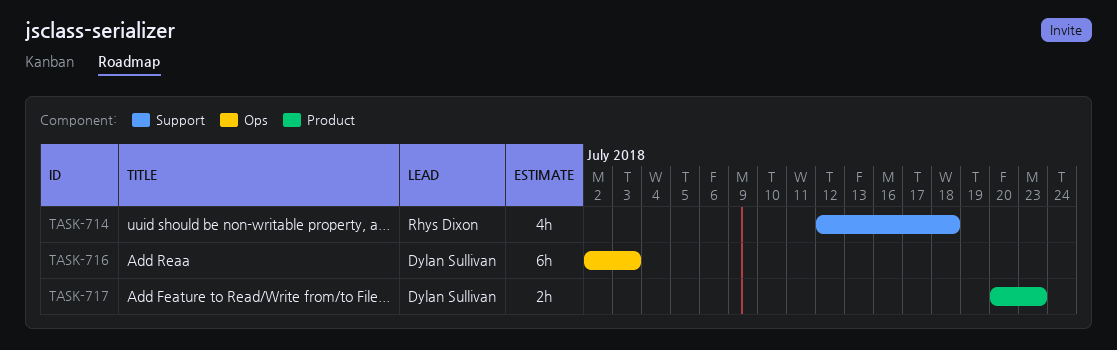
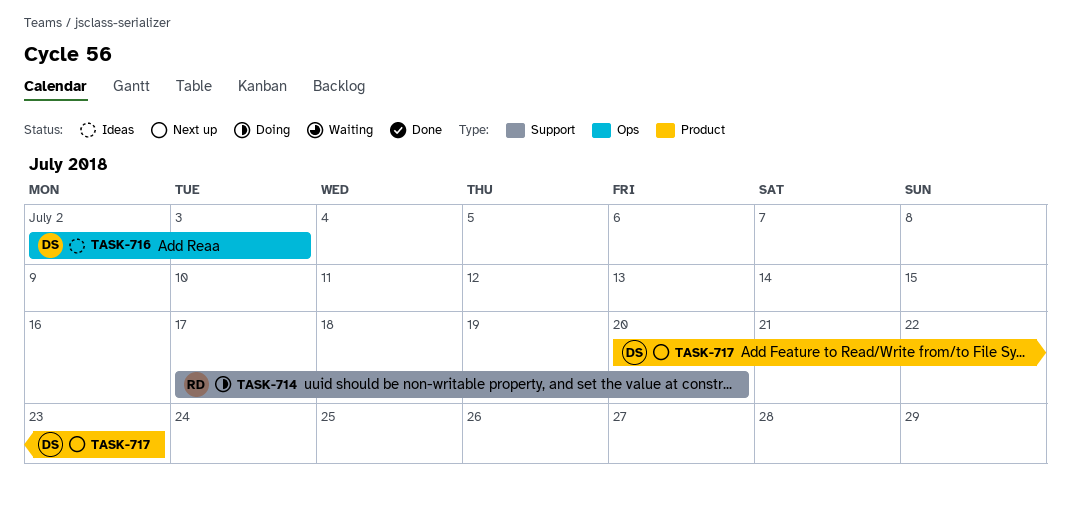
TASK-714, start: Jul 12 -> Jul 17
TASK-714, due: Jul 18 -> Jul 20

